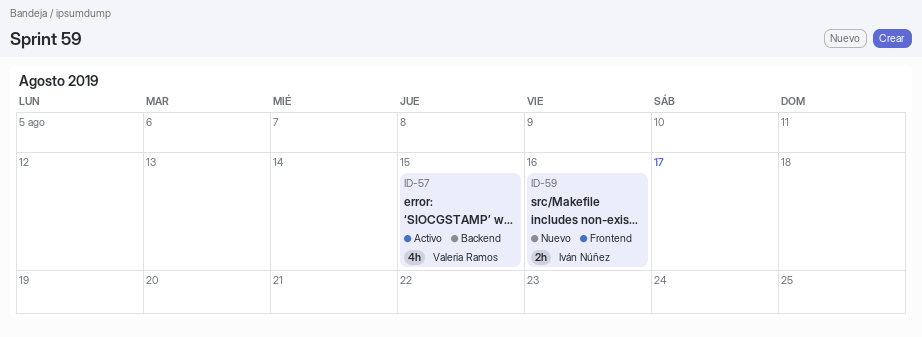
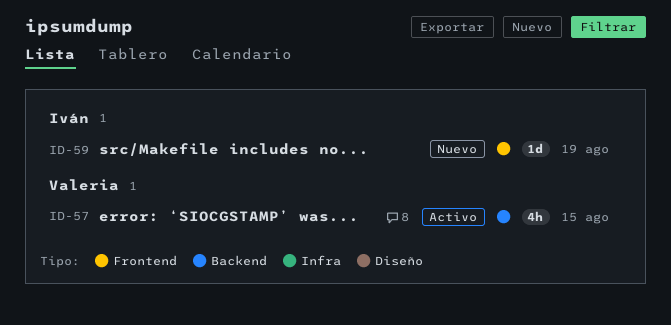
ID-59, estimate: 2h -> 1d
ID-59, due: Aug 16 -> Aug 19

